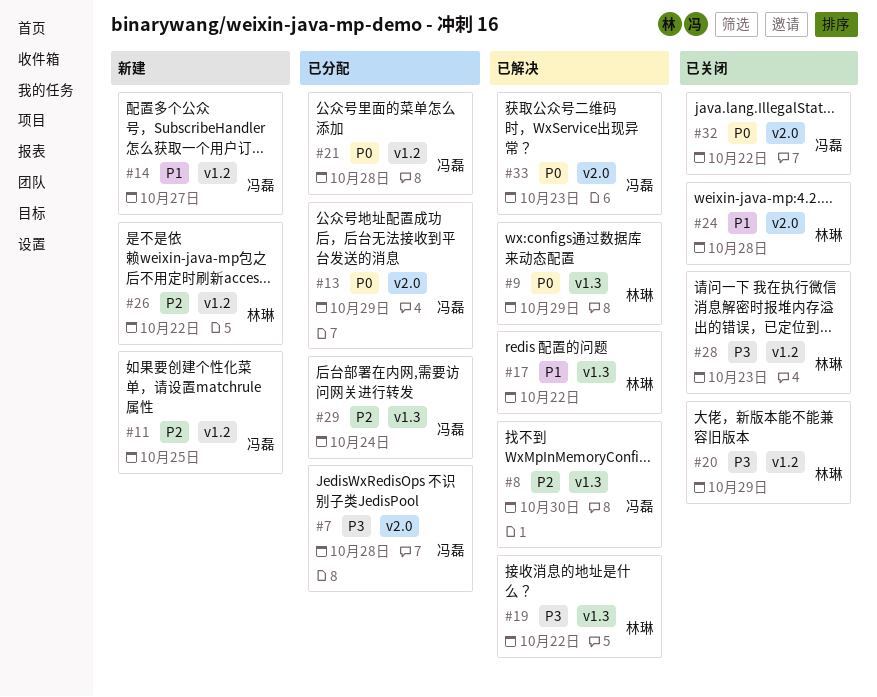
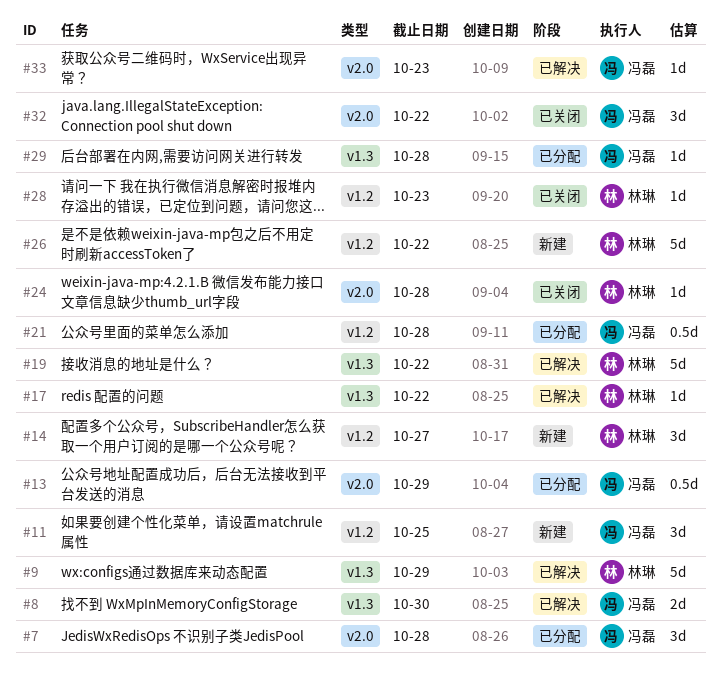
#14, owner: 冯磊 -> 林琳
#20: present -> none
#29, due: Oct 24 -> Oct 28

